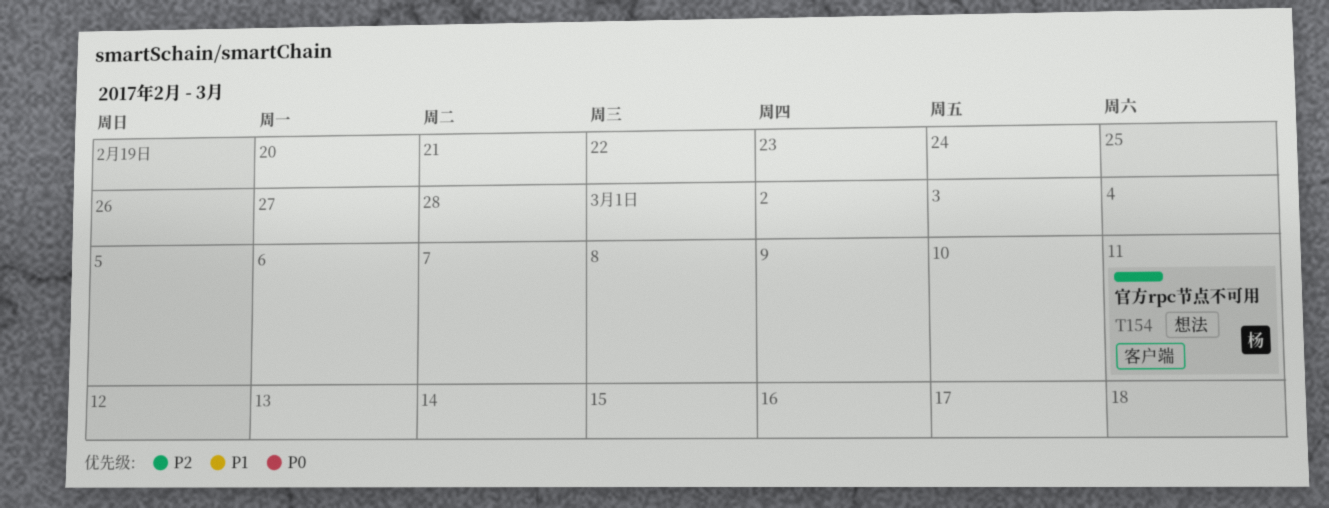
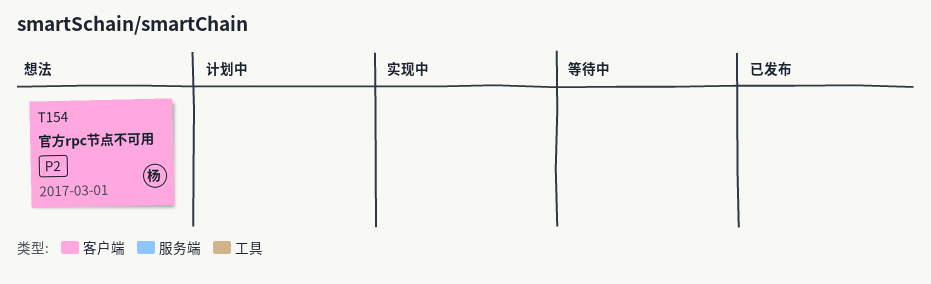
T154, due: Mar 11 -> Mar 1

